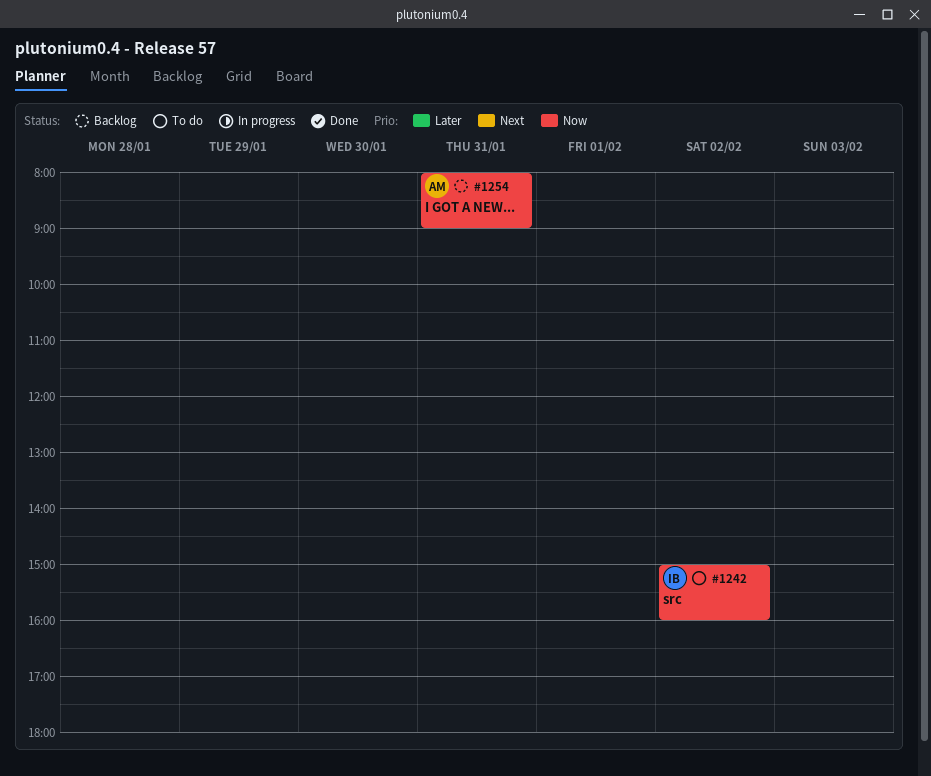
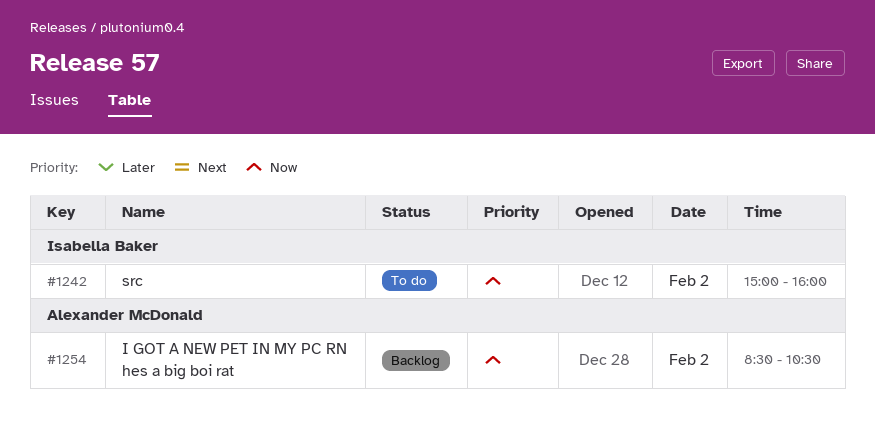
#1254, day: Jan 31 -> Feb 2
#1254, begins: 08:00 -> 08:30
#1254, ends: 09:00 -> 10:30

